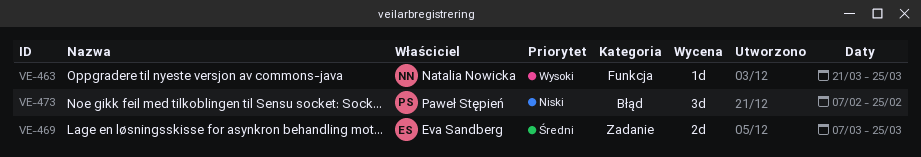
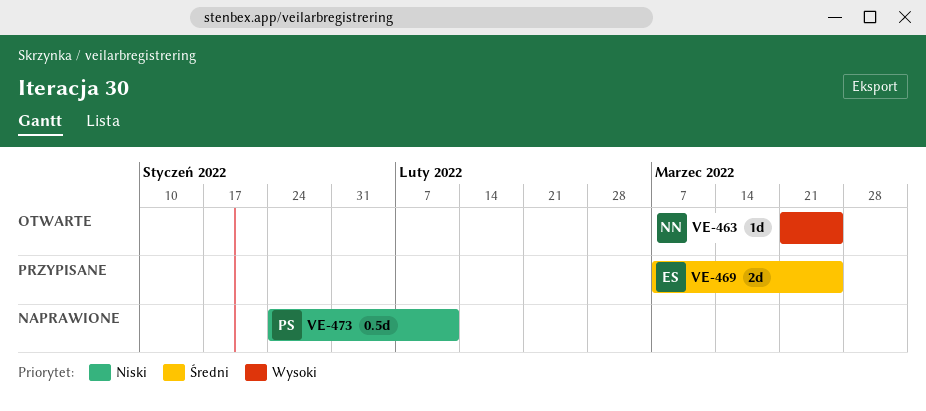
VE-473, estimate: 3d -> 0.5d
VE-473, start: Feb 7 -> Jan 24
VE-473, due: Feb 25 -> Feb 11

